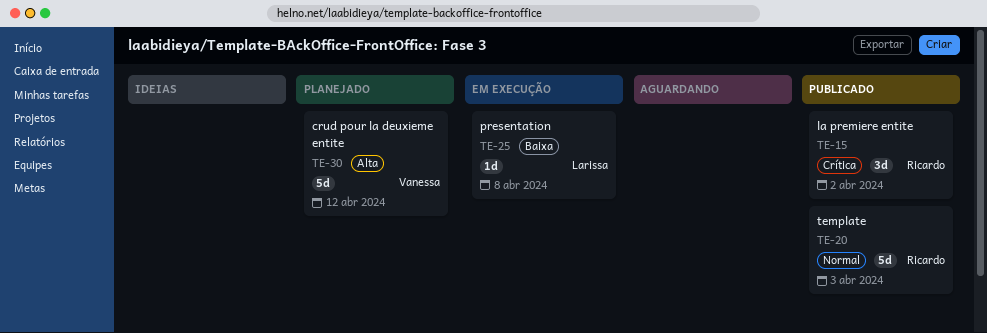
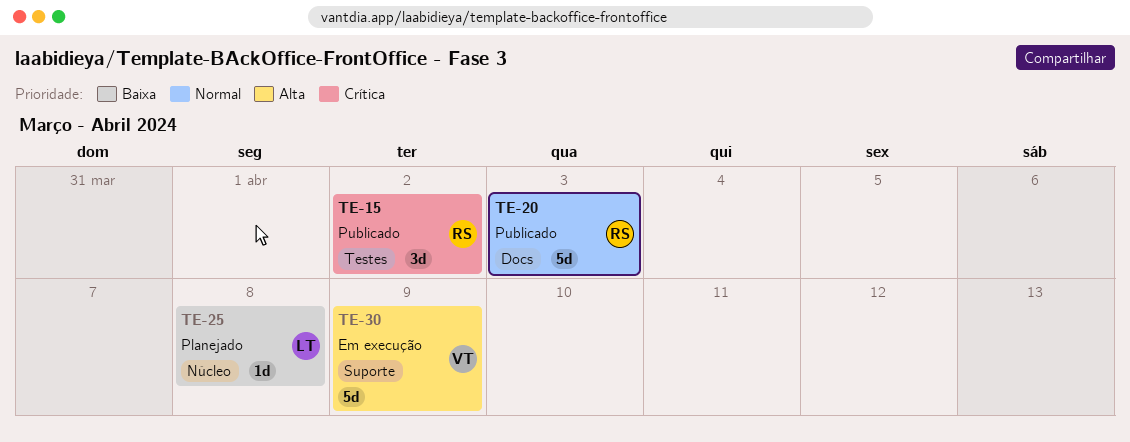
TE-25, status: Em execução -> Planejado
TE-30, status: Planejado -> Em execução
TE-30, due: Apr 12 -> Apr 9

